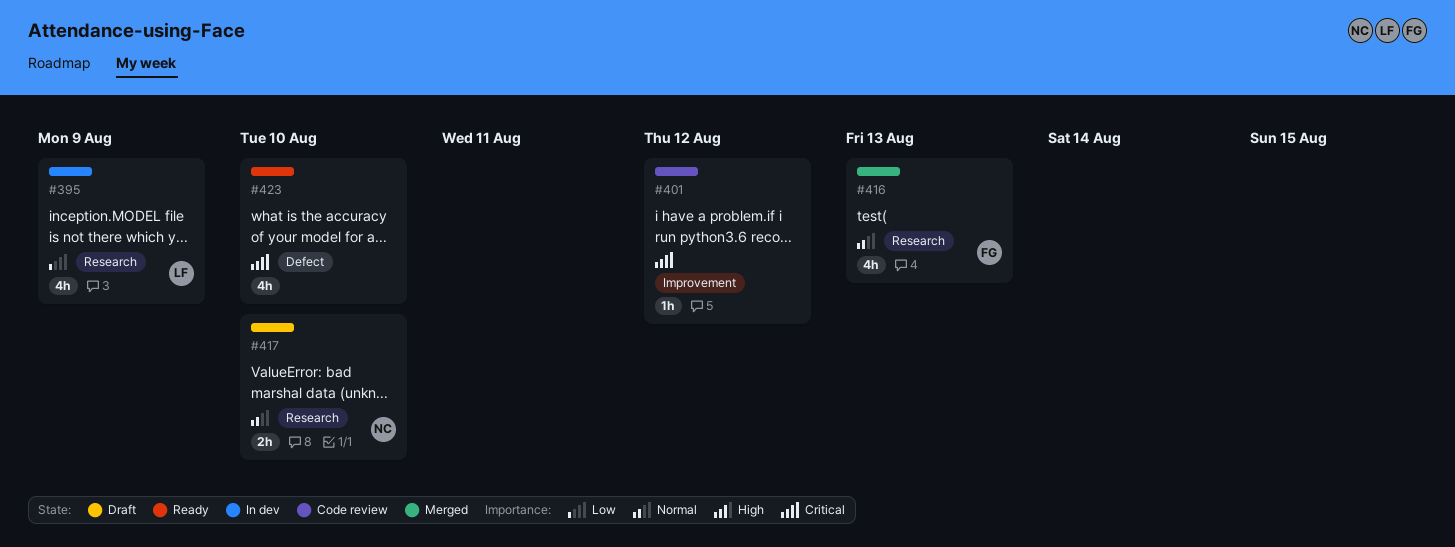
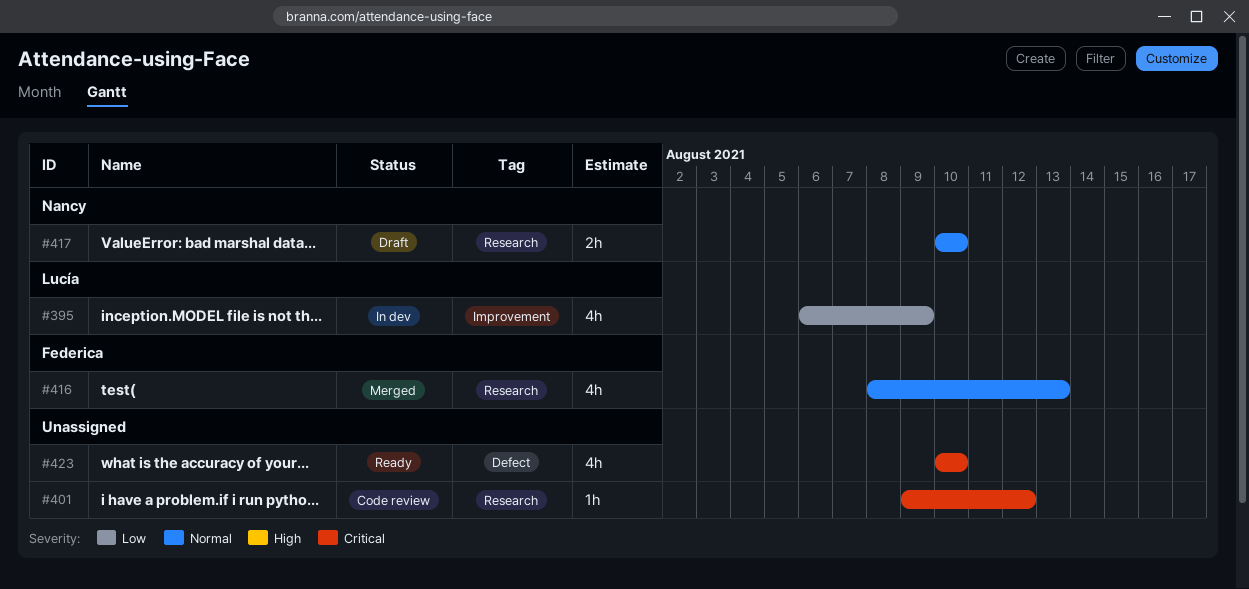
#395, label: Research -> Improvement
#401, label: Improvement -> Research

